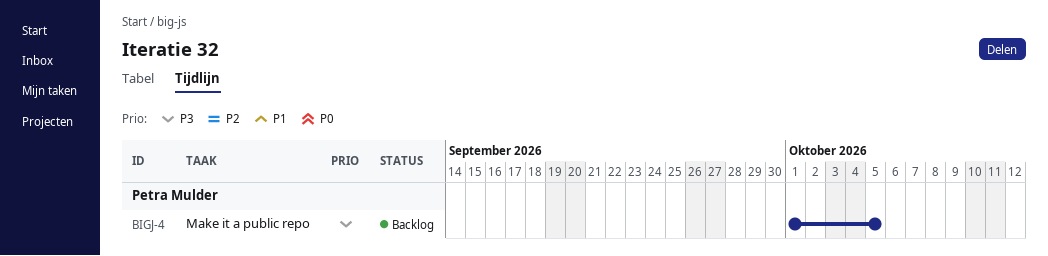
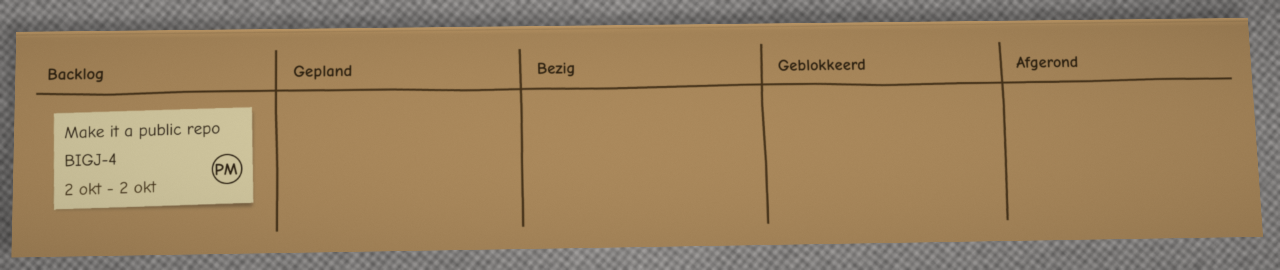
BIGJ-4, start: Oct 1 -> Oct 2
BIGJ-4, due: Oct 5 -> Oct 2

